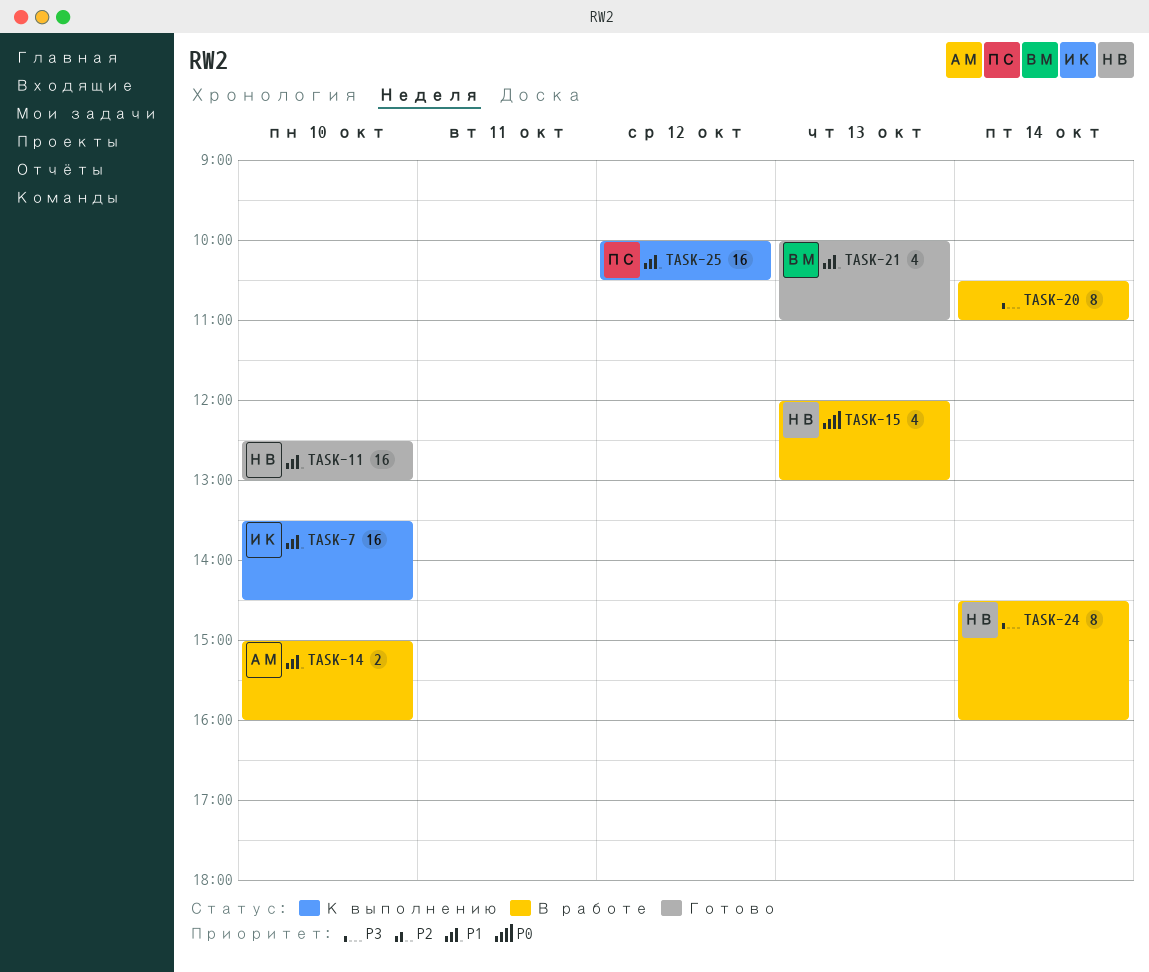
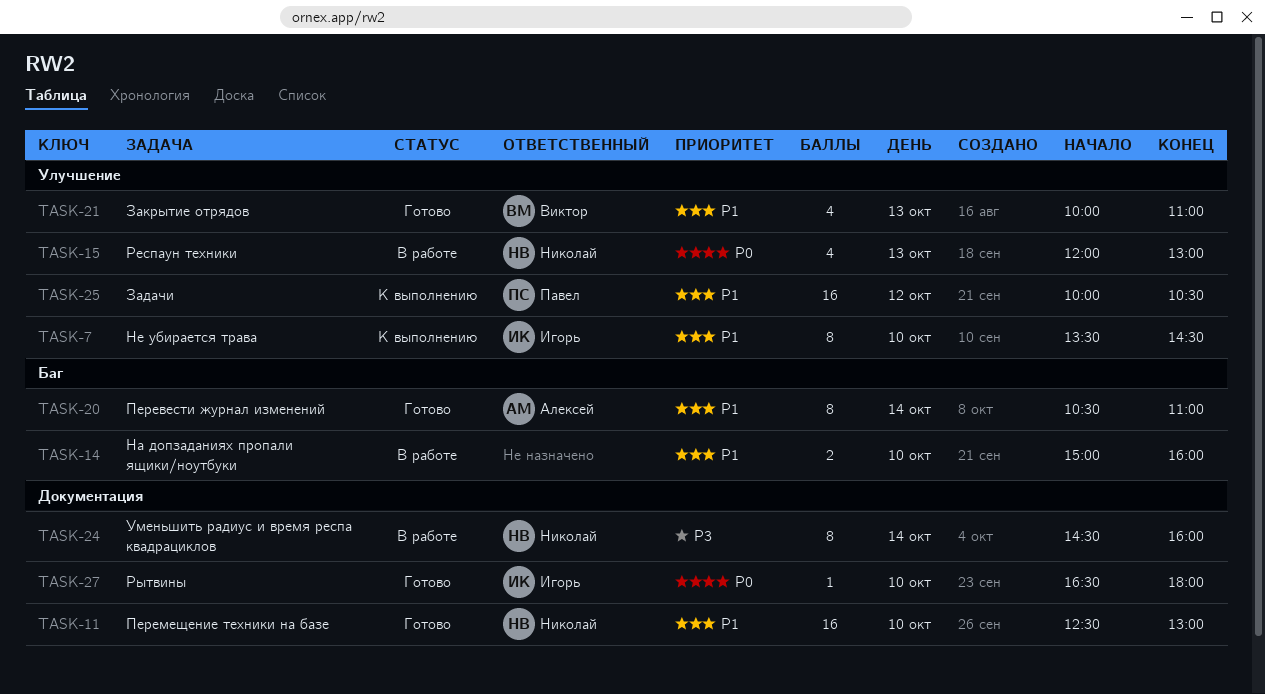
TASK-7, estimate: 16 -> 8
TASK-14, owner: Алексей -> none
TASK-20, status: В работе -> Готово
TASK-20, owner: none -> Алексей
TASK-20, priority: P3 -> P1
TASK-27: none -> present

